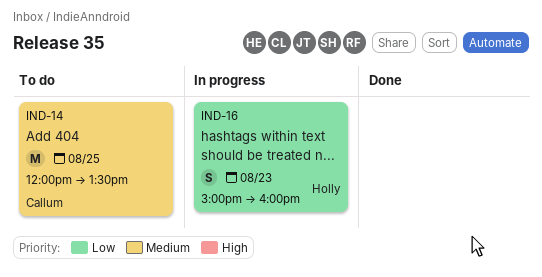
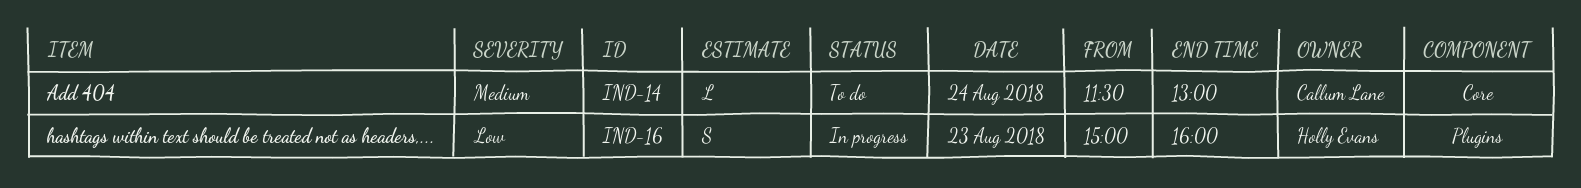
IND-14, estimate: M -> L
IND-14, day: Aug 25 -> Aug 24
IND-14, begins: 12:00 -> 11:30
IND-14, ends: 13:30 -> 13:00

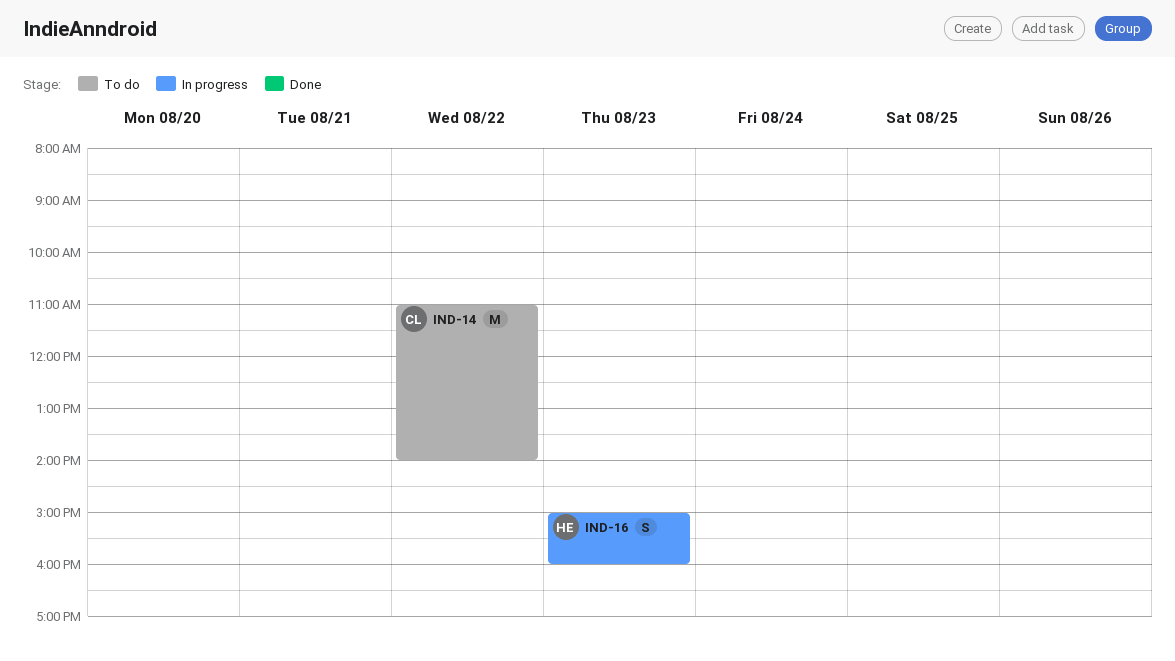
IND-14, estimate: L -> M
IND-14, day: Aug 24 -> Aug 22
IND-14, begins: 11:30 -> 11:00
IND-14, ends: 13:00 -> 14:00

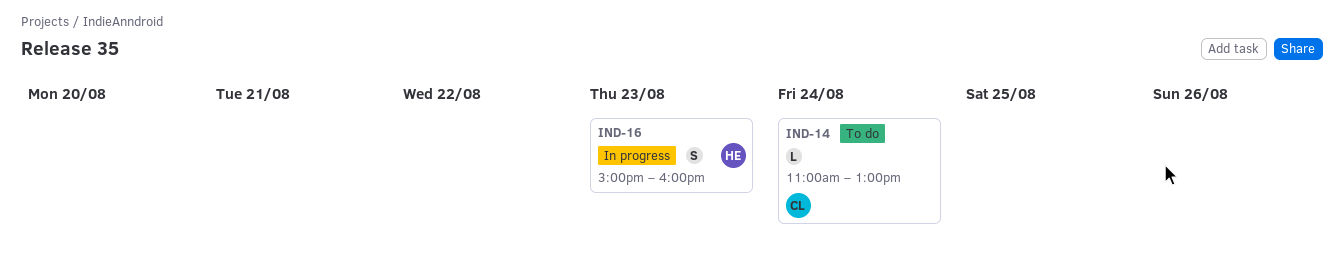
IND-14, estimate: M -> L
IND-14, day: Aug 22 -> Aug 24
IND-14, ends: 14:00 -> 13:00

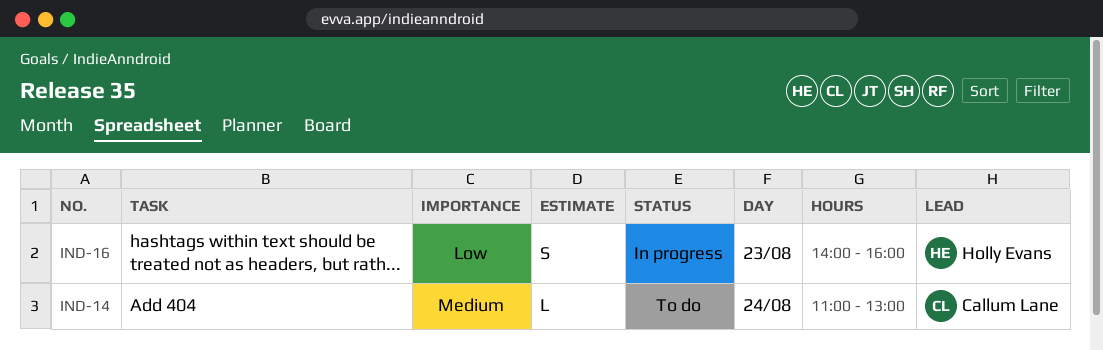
IND-16, begins: 15:00 -> 14:00

